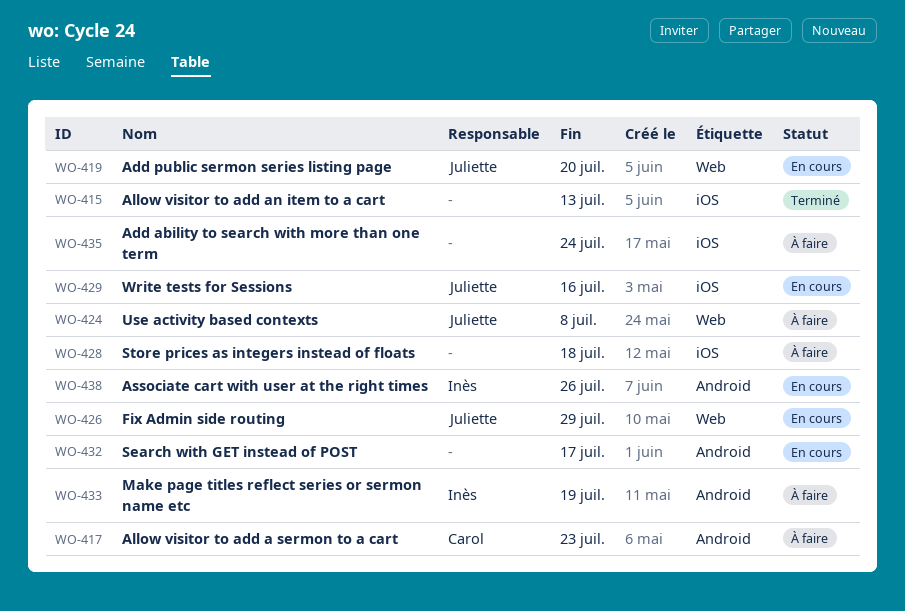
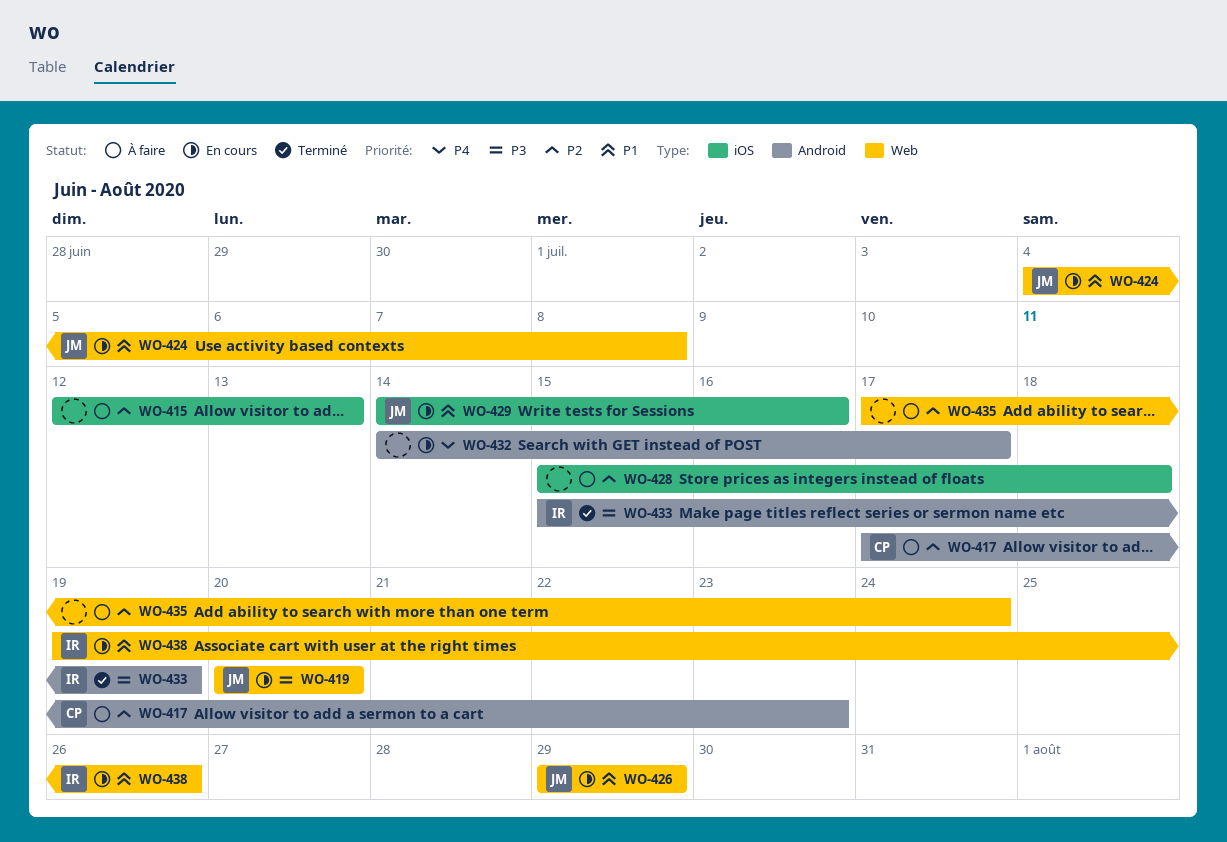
WO-415, status: Terminé -> À faire
WO-424, status: À faire -> En cours
WO-433, status: À faire -> Terminé
WO-435, label: iOS -> Web
WO-438, label: Android -> Web

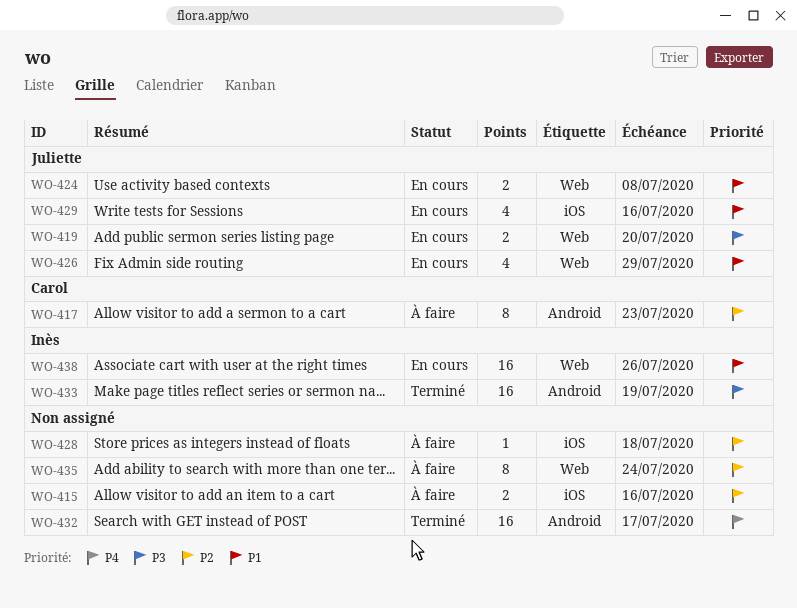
WO-415, due: Jul 13 -> Jul 16
WO-432, status: En cours -> Terminé

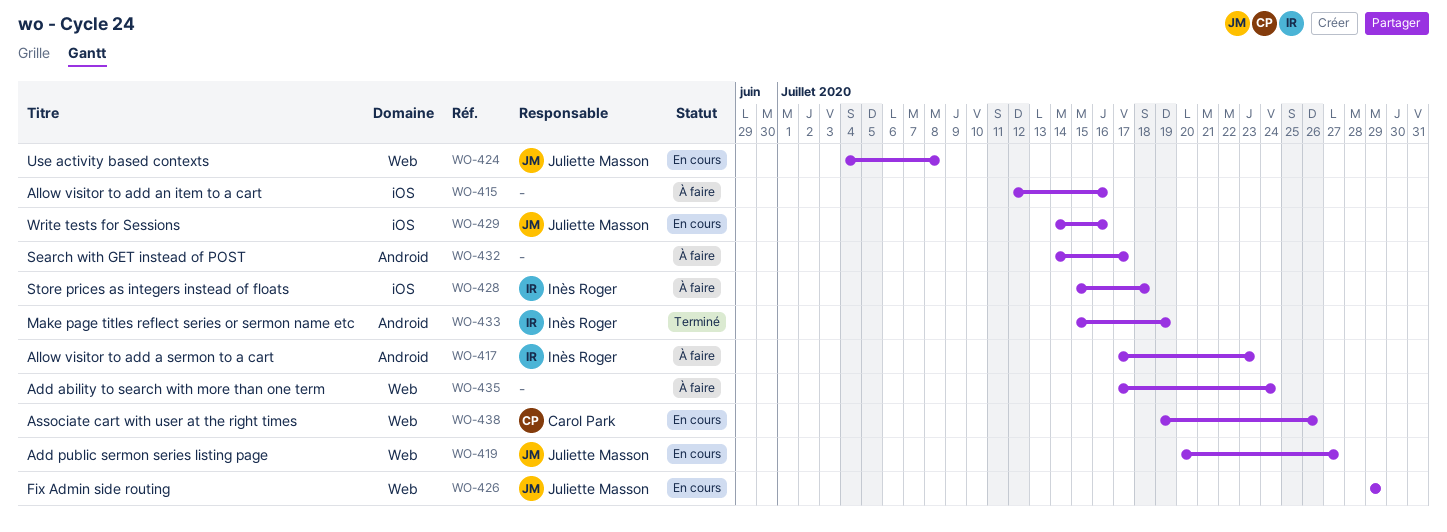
WO-417, owner: Carol Park -> Inès Roger
WO-419, due: Jul 20 -> Jul 27
WO-428, owner: none -> Inès Roger
WO-432, status: Terminé -> À faire
WO-438, owner: Inès Roger -> Carol Park

